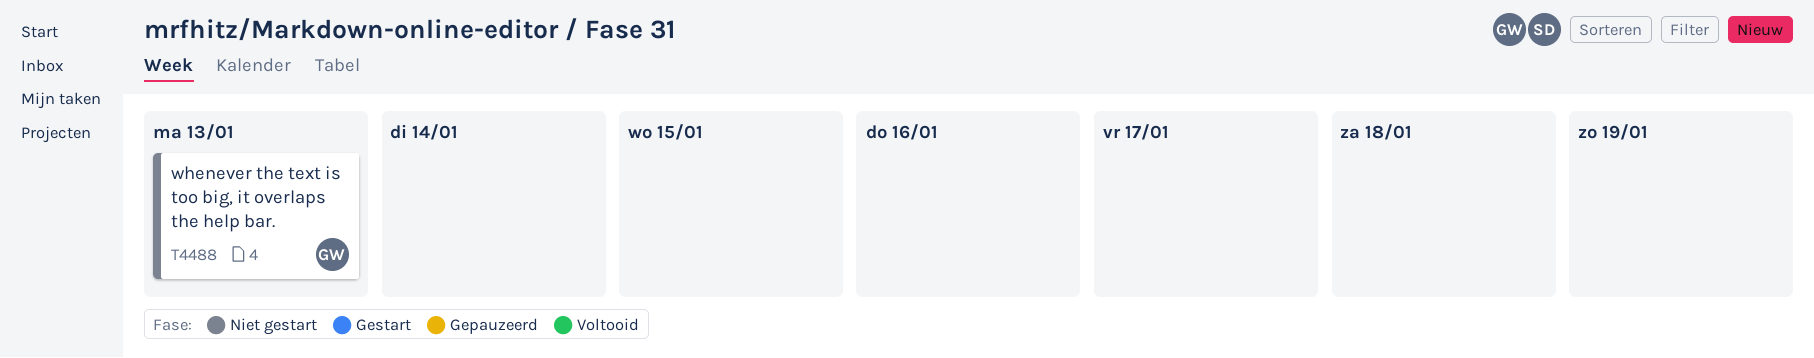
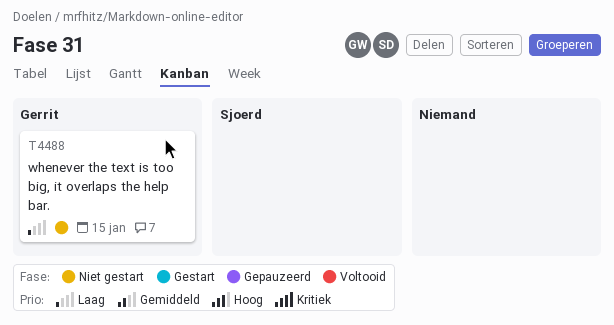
T4488, due: Jan 13 -> Jan 15

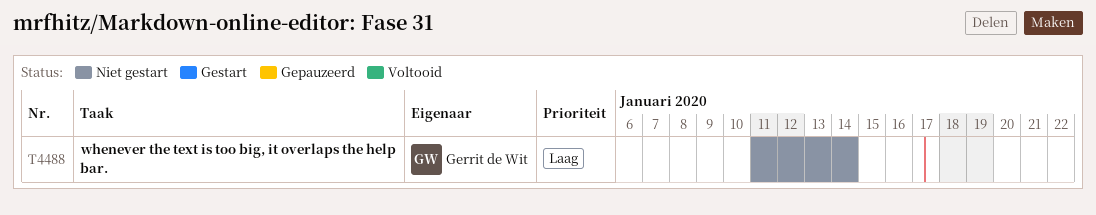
T4488, due: Jan 15 -> Jan 14

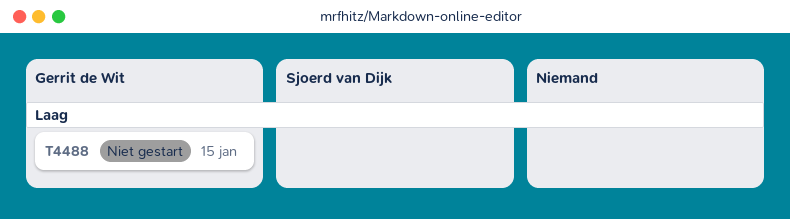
T4488, due: Jan 14 -> Jan 15

